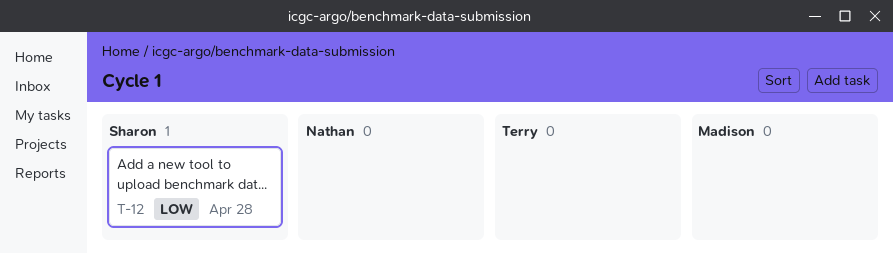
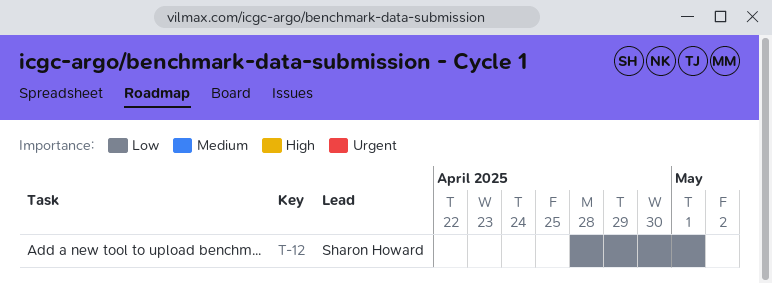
T-12, due: Apr 28 -> May 1

